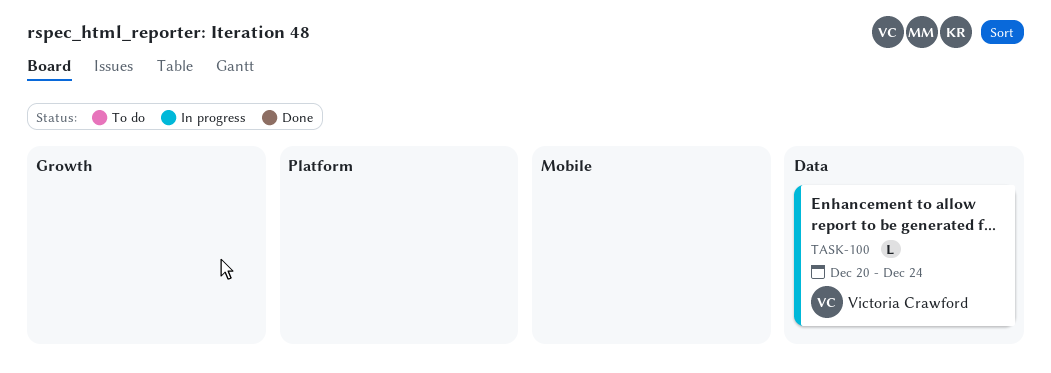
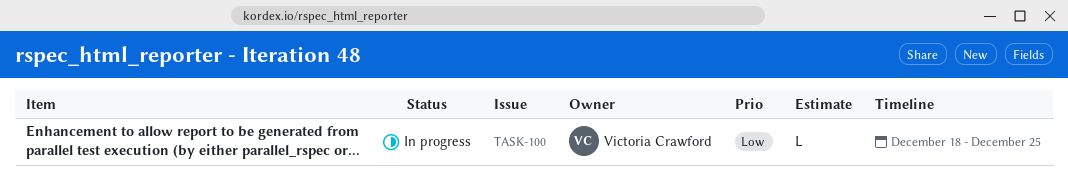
TASK-100, start: Dec 20 -> Dec 18
TASK-100, due: Dec 24 -> Dec 25

